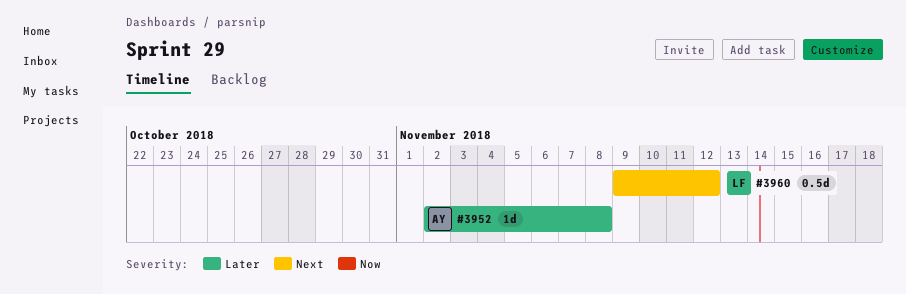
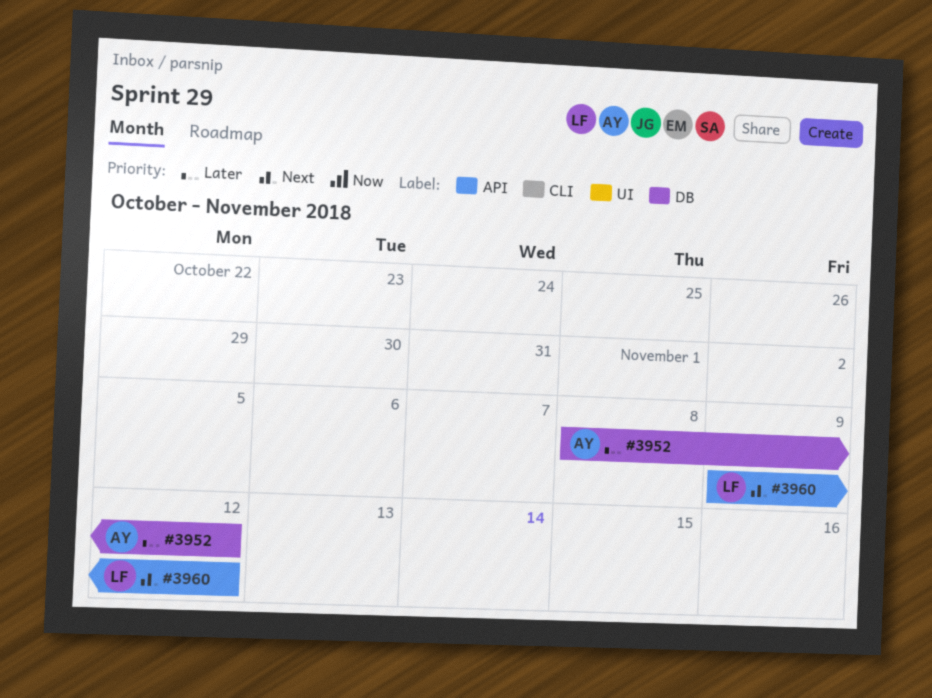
#3952, start: Nov 2 -> Nov 8
#3952, due: Nov 8 -> Nov 12

